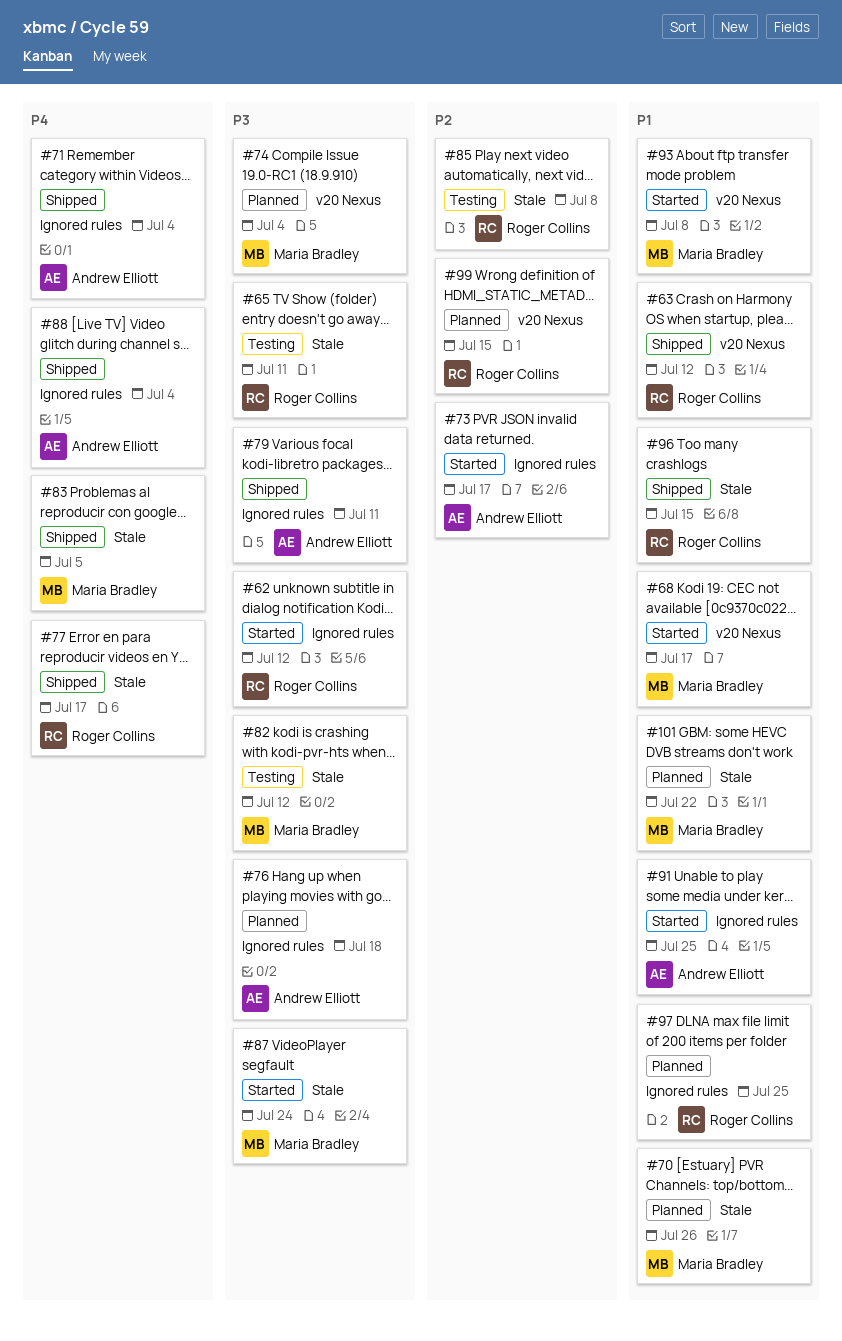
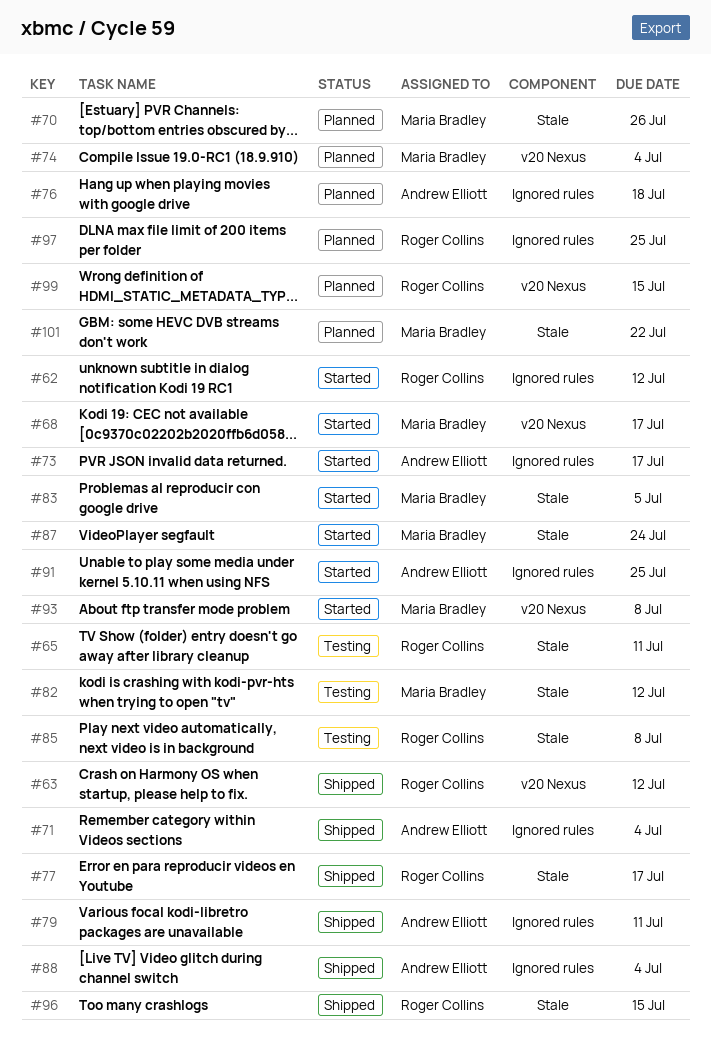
#83, status: Shipped -> Started

